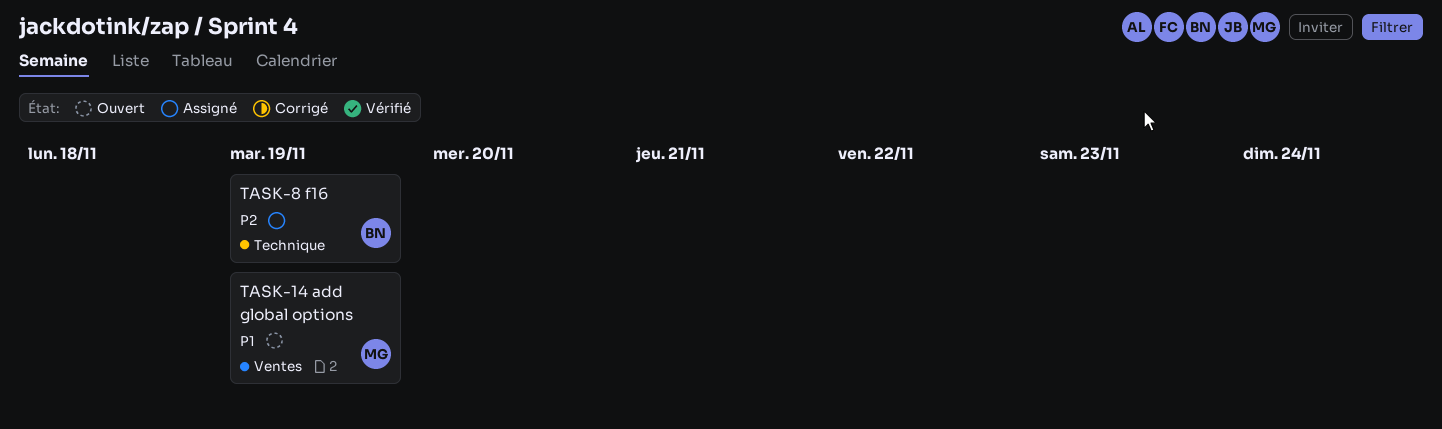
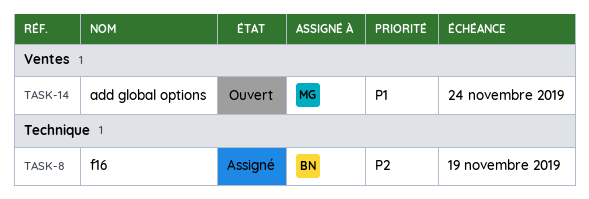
TASK-14, due: Nov 19 -> Nov 24

